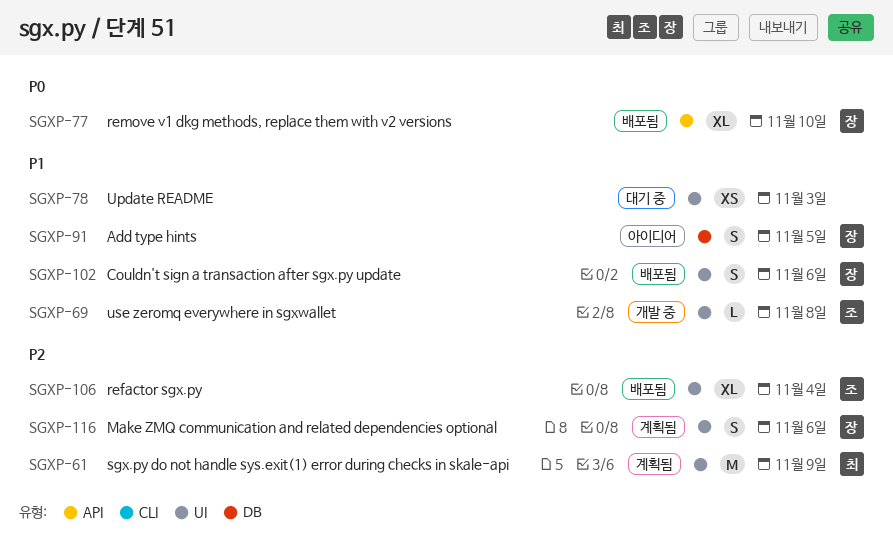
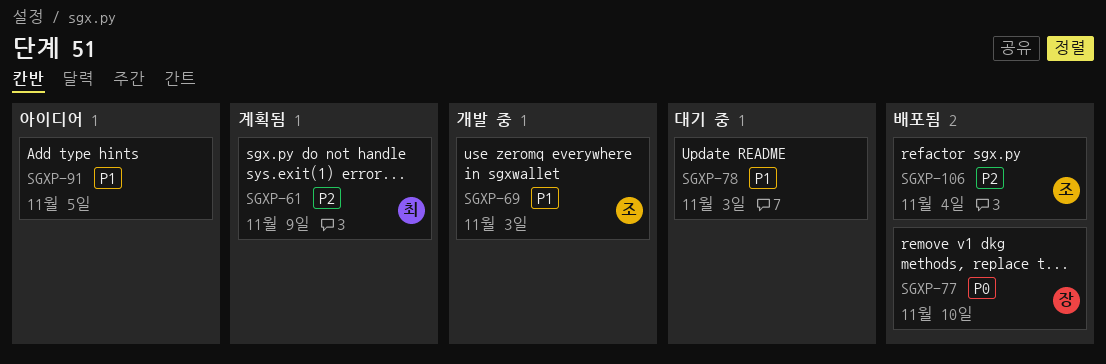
SGXP-69, due: Nov 8 -> Nov 3
SGXP-91, owner: 장 -> none
SGXP-102: present -> none
SGXP-116: present -> none

